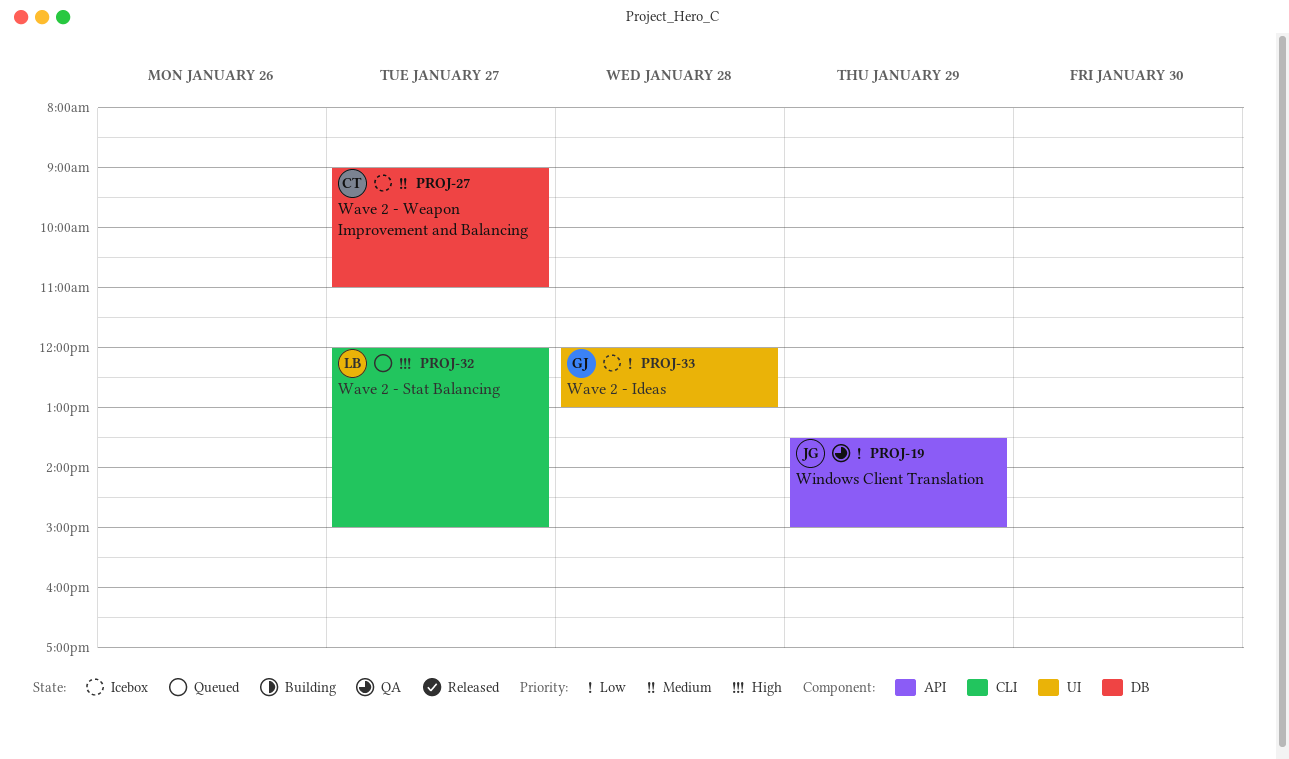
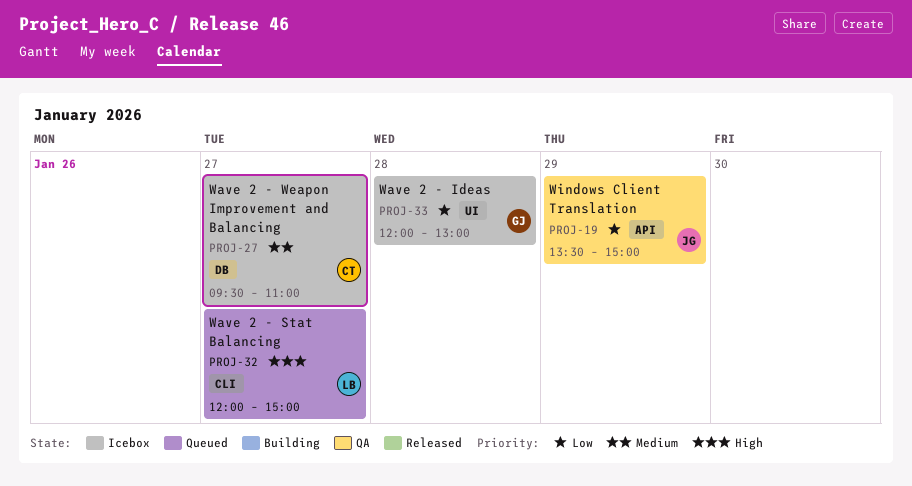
PROJ-27, begins: 09:00 -> 09:30

